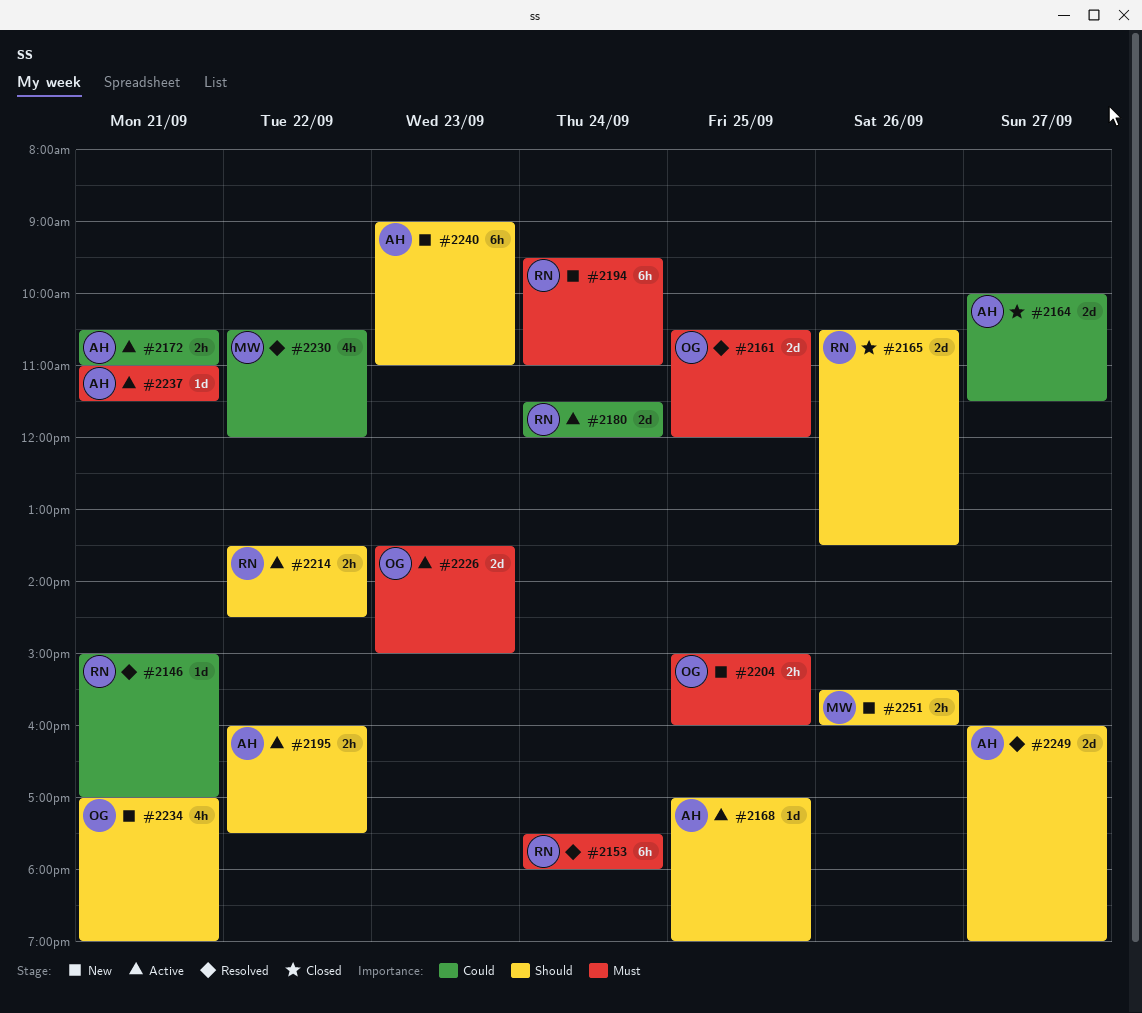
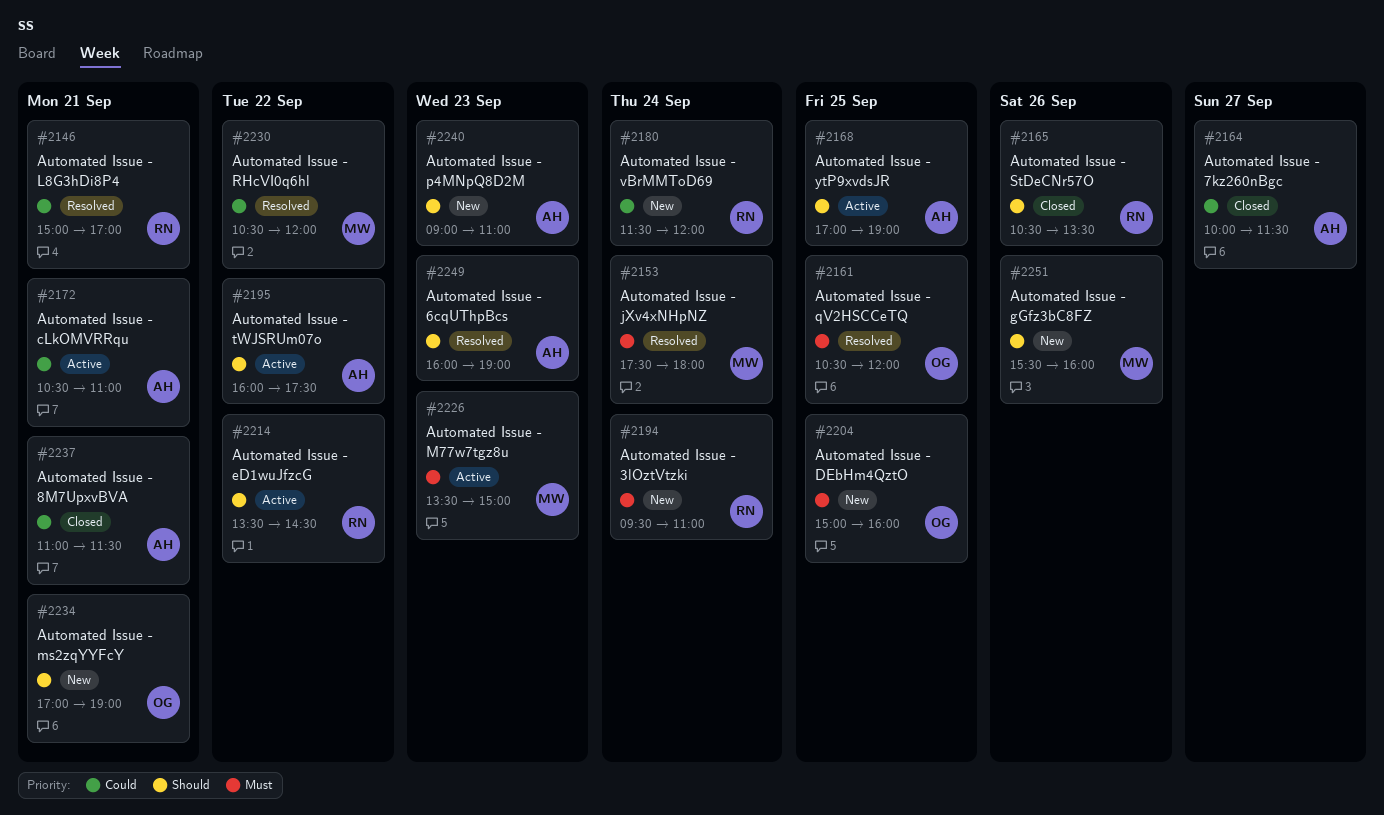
#2153, owner: RN -> MW
#2180, status: Active -> New
#2226, owner: OG -> MW
#2237, status: Active -> Closed
#2237, priority: Must -> Could
#2249, day: Sep 27 -> Sep 23

